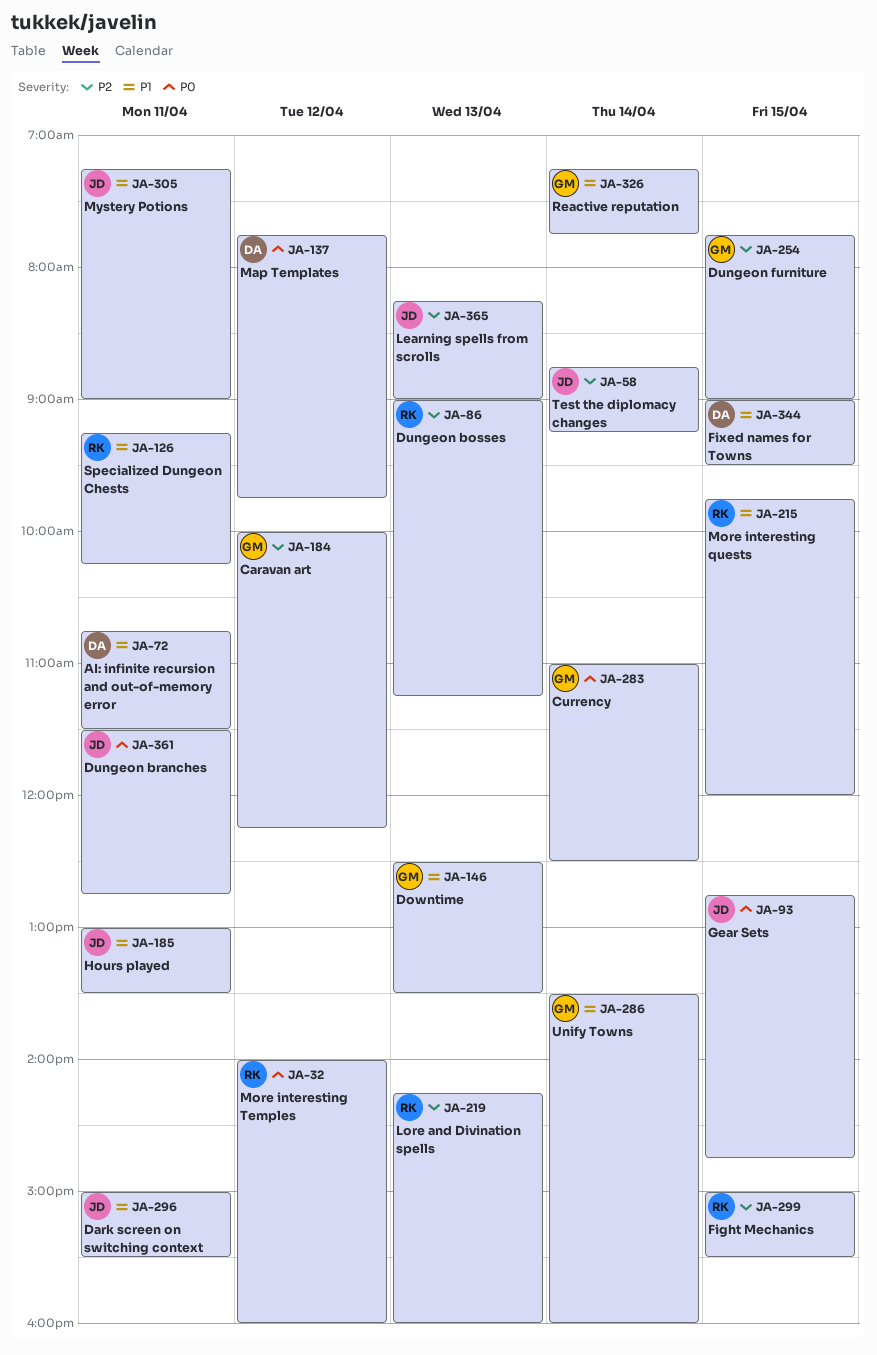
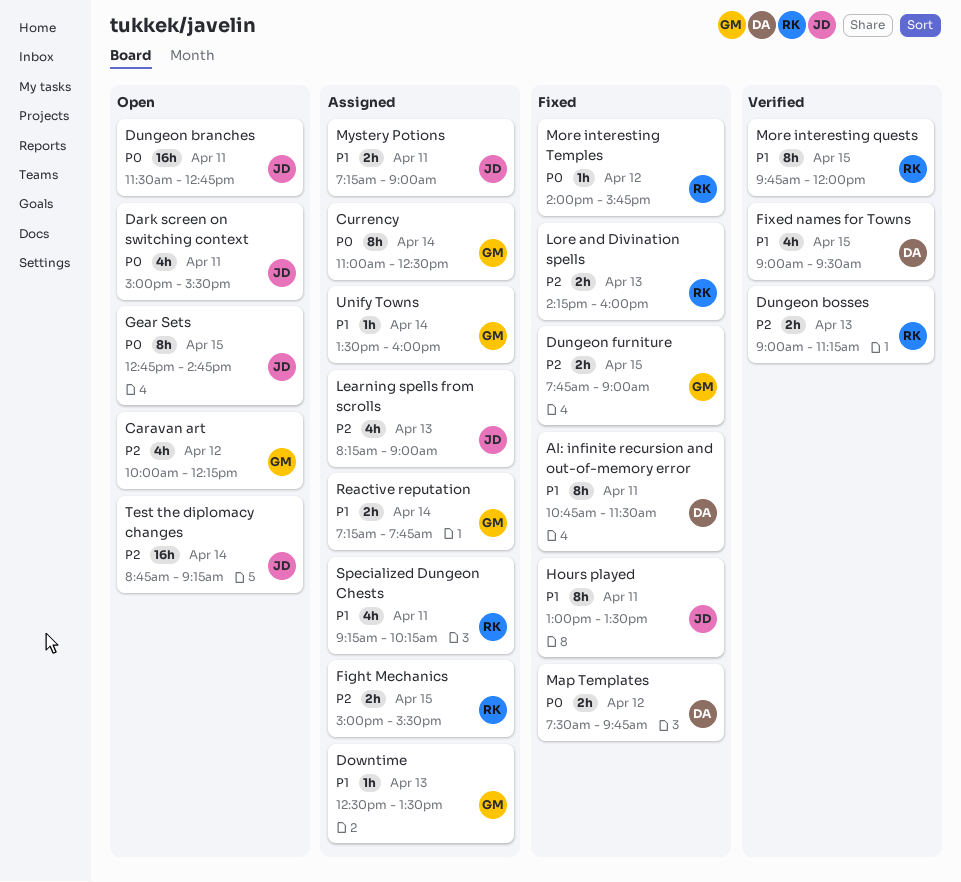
Dark screen on switching context, priority: P1 -> P0
Map Templates, begins: 07:45 -> 07:30
More interesting Temples, ends: 16:00 -> 15:45

